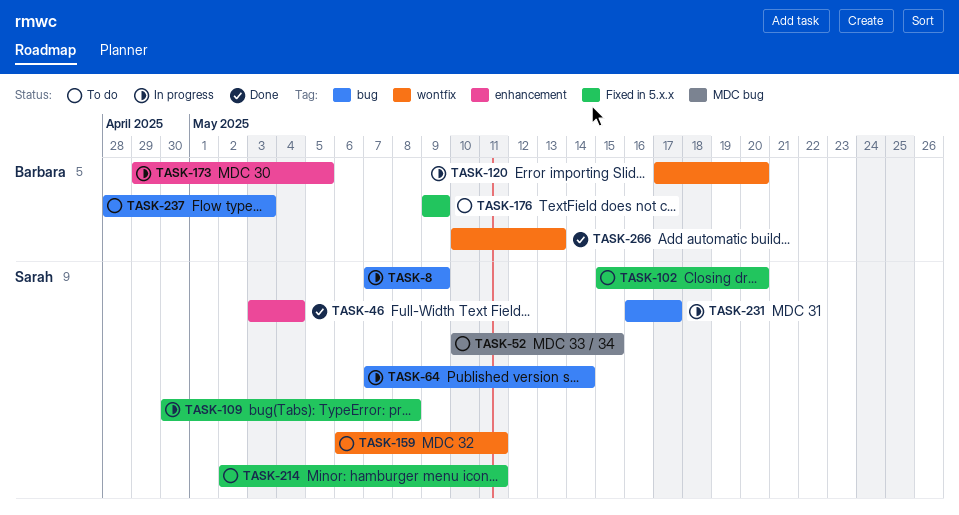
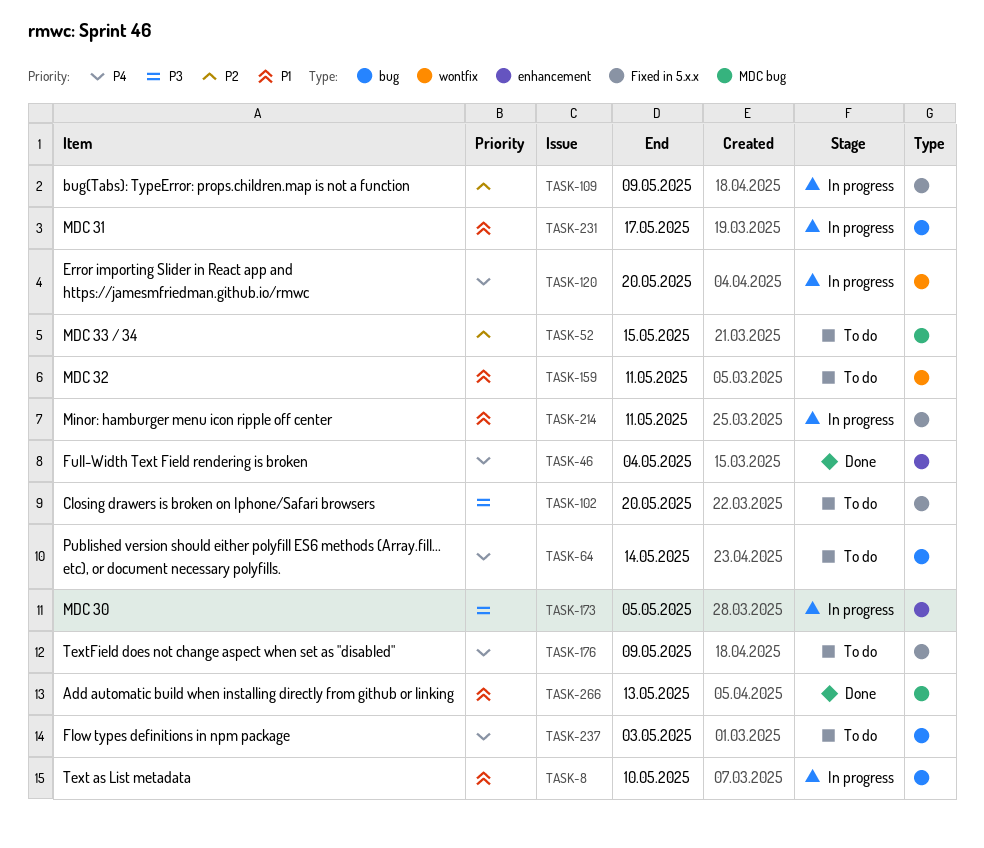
TASK-8, due: May 9 -> May 10
TASK-64, status: In progress -> To do
TASK-109, due: May 8 -> May 9
TASK-214, status: To do -> In progress
TASK-266, label: wontfix -> MDC bug

